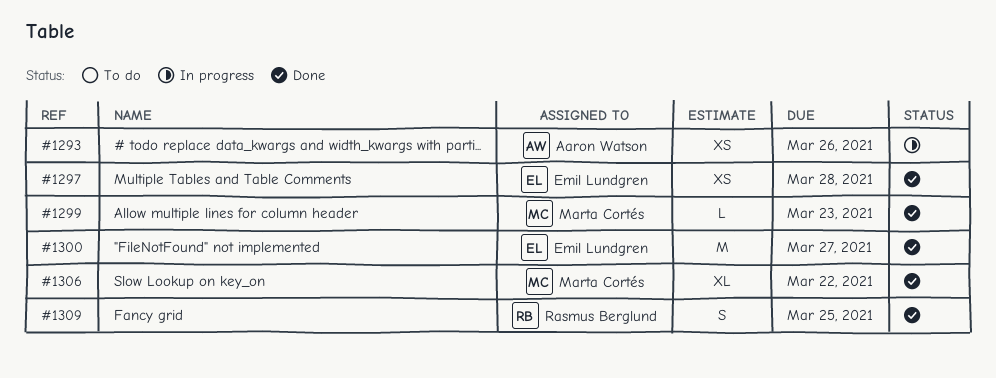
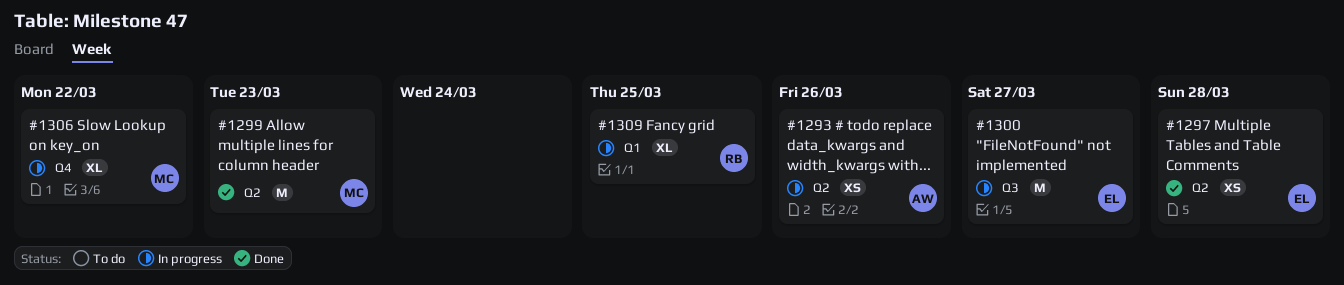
#1299, estimate: L -> M
#1300, status: Done -> In progress
#1306, status: Done -> In progress
#1309, status: Done -> In progress
#1309, estimate: S -> XL

